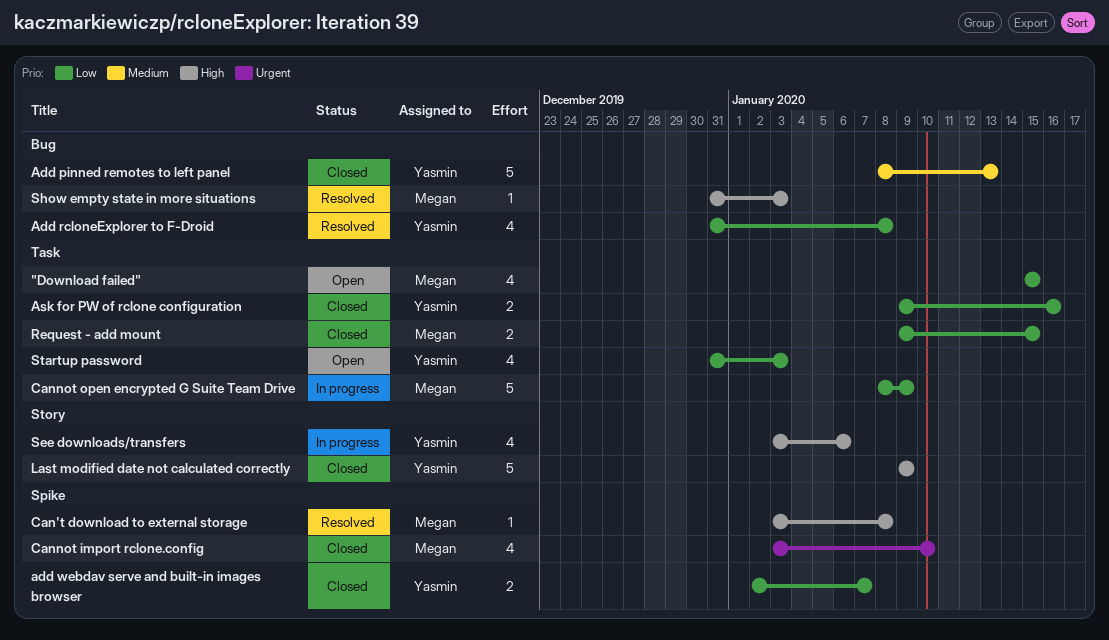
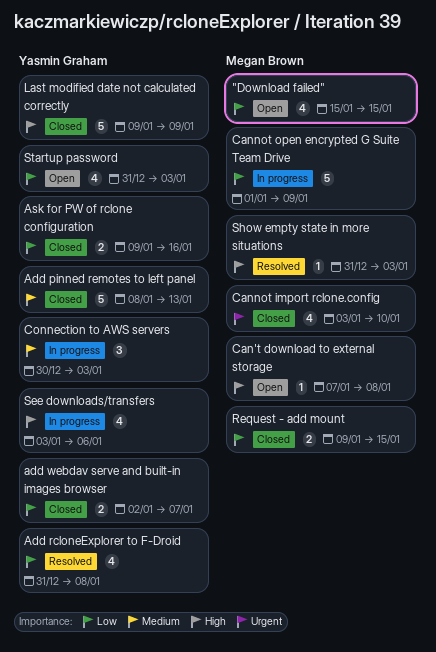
Can't download to external storage, status: Resolved -> Open
Can't download to external storage, start: Jan 3 -> Jan 7
Cannot open encrypted G Suite Team Drive, start: Jan 8 -> Jan 1
Connection to AWS servers: none -> present

